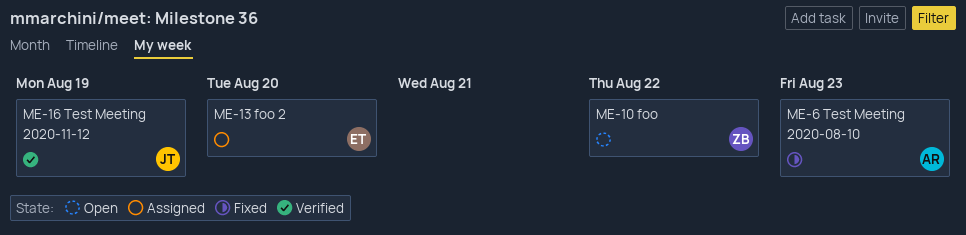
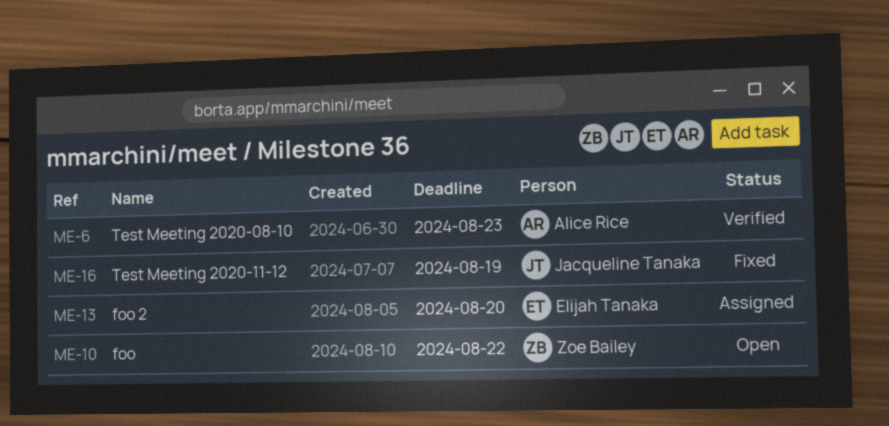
ME-6, status: Fixed -> Verified
ME-16, status: Verified -> Fixed

